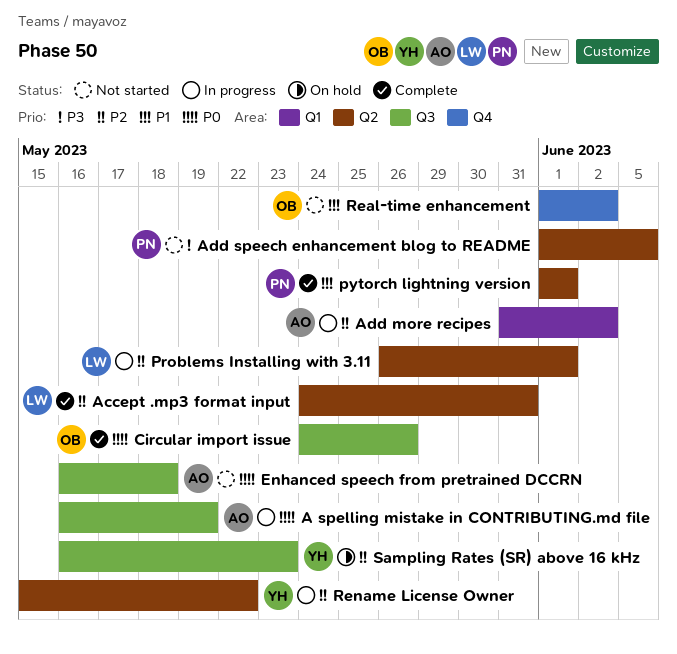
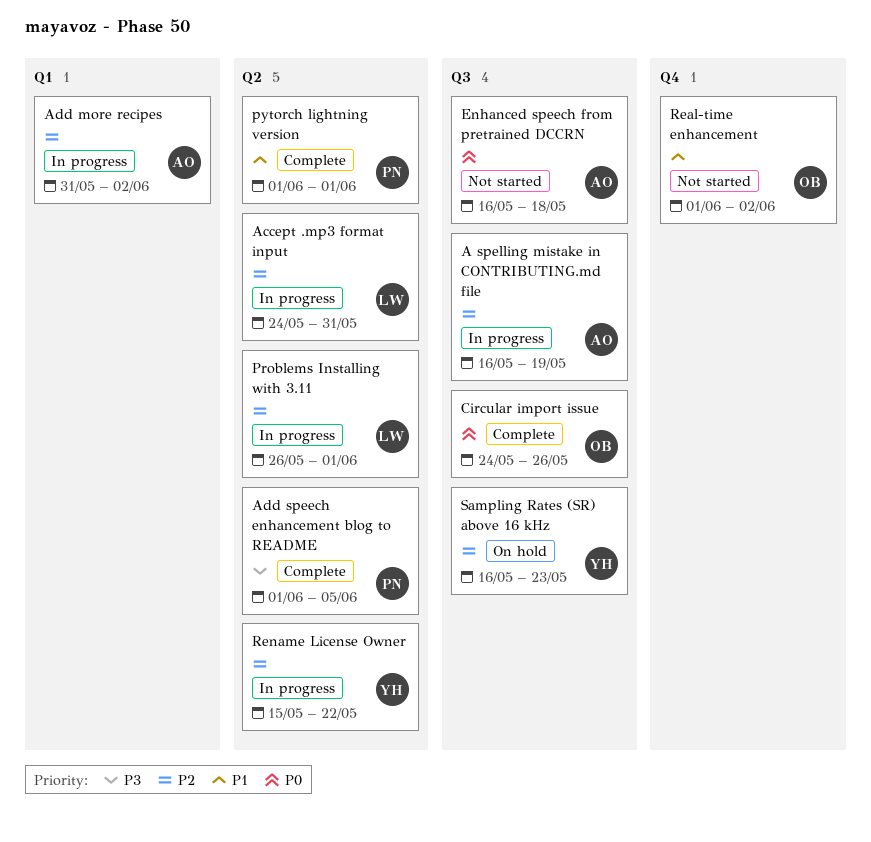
A spelling mistake in CONTRIBUTING.md file, priority: P0 -> P2
Accept .mp3 format input, status: Complete -> In progress
Add speech enhancement blog to README, status: Not started -> Complete

